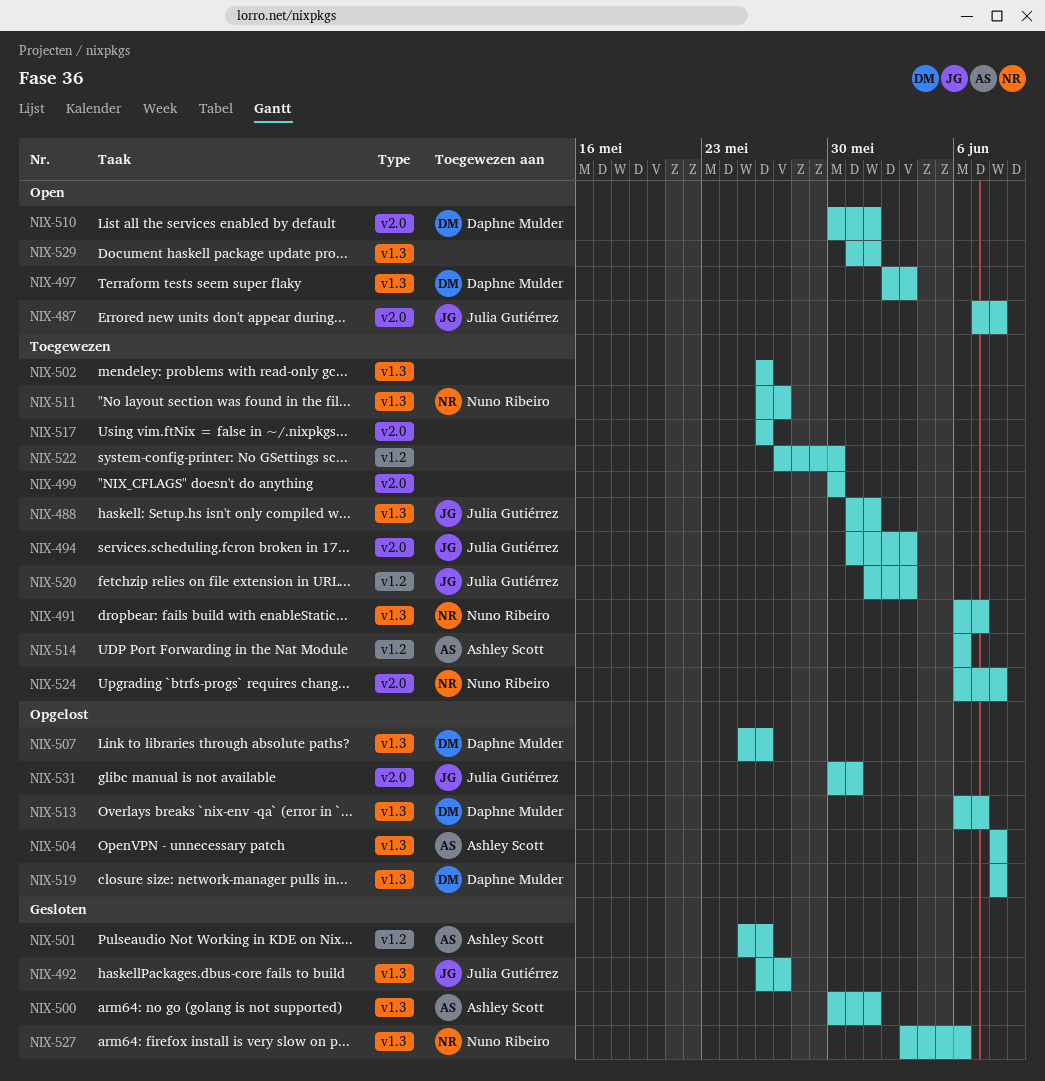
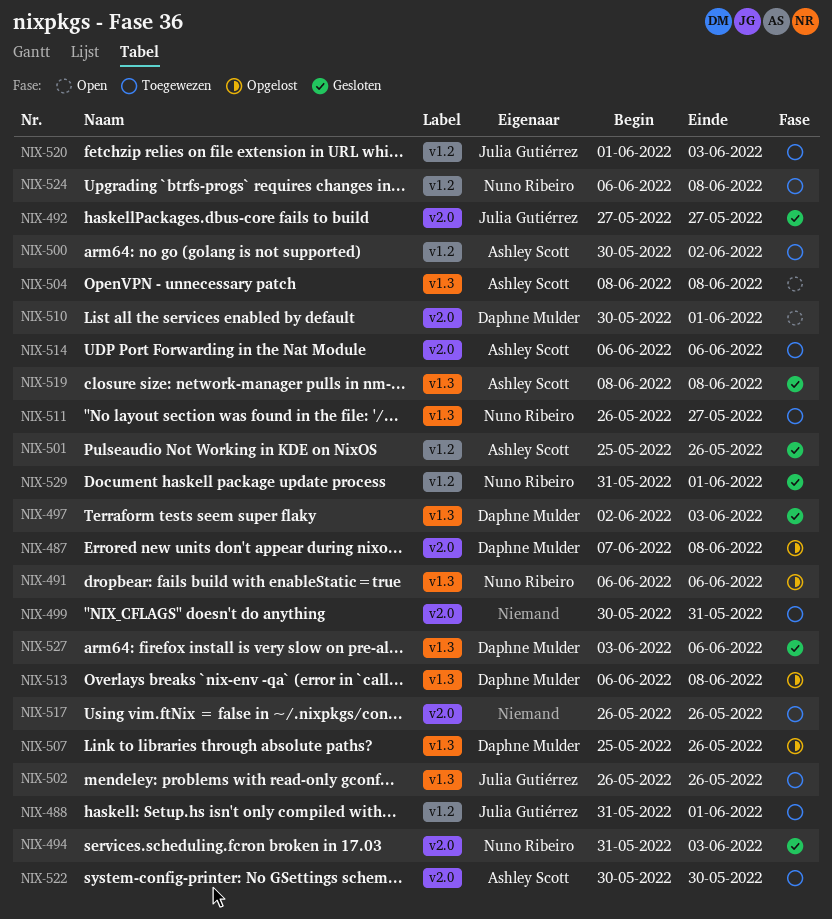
NIX-487, status: Open -> Opgelost
NIX-487, owner: Julia Gutiérrez -> Daphne Mulder
NIX-488, label: v1.3 -> v1.2
NIX-491, status: Toegewezen -> Opgelost
NIX-491, due: Jun 7 -> Jun 6
NIX-492, label: v1.3 -> v2.0
NIX-492, start: May 26 -> May 27
NIX-494, status: Toegewezen -> Gesloten
NIX-494, owner: Julia Gutiérrez -> Nuno Ribeiro
NIX-497, status: Open -> Gesloten
NIX-499, due: May 30 -> May 31
NIX-500, status: Gesloten -> Toegewezen
NIX-500, label: v1.3 -> v1.2
NIX-500, due: Jun 1 -> Jun 2
NIX-502, owner: none -> Julia Gutiérrez
NIX-504, status: Opgelost -> Open
NIX-513, due: Jun 7 -> Jun 8
NIX-514, label: v1.2 -> v2.0
NIX-519, status: Opgelost -> Gesloten
NIX-519, owner: Daphne Mulder -> Ashley Scott
NIX-522, owner: none -> Ashley Scott
NIX-522, label: v1.2 -> v2.0
NIX-522, start: May 27 -> May 30
NIX-524, label: v2.0 -> v1.2
NIX-527, owner: Nuno Ribeiro -> Daphne Mulder
NIX-529, status: Open -> Gesloten
NIX-529, owner: none -> Nuno Ribeiro
NIX-529, label: v1.3 -> v1.2
NIX-531: present -> none

